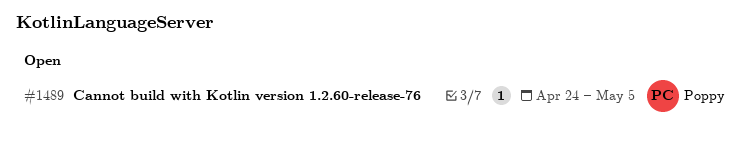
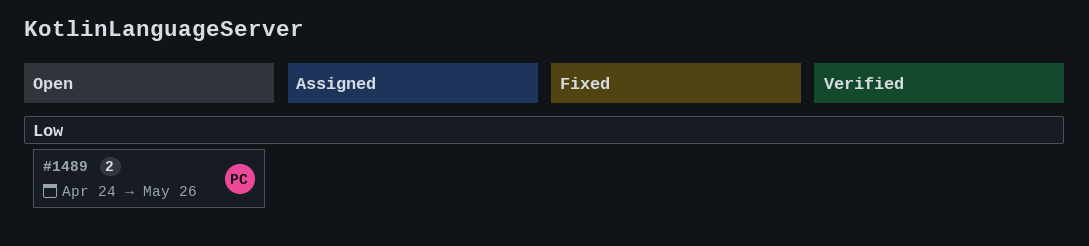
#1489, estimate: 1 -> 2
#1489, due: May 5 -> May 26

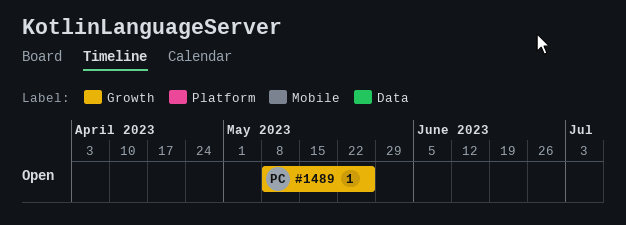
#1489, estimate: 2 -> 1
#1489, start: Apr 24 -> May 8

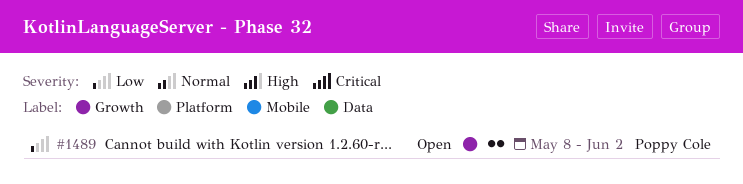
#1489, estimate: 1 -> 2
#1489, due: May 26 -> Jun 2

